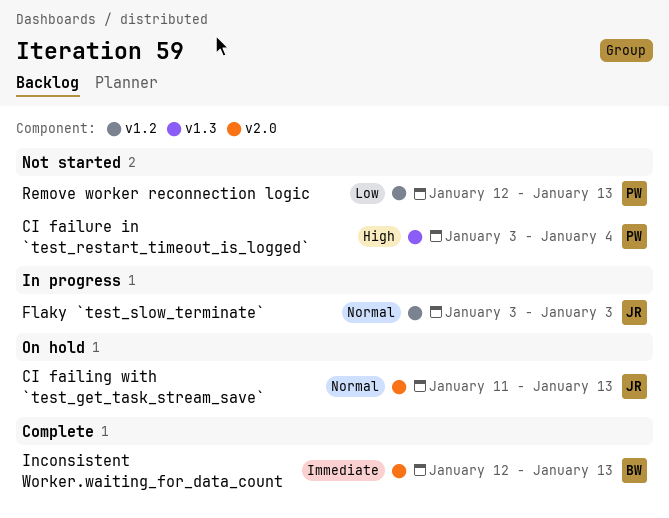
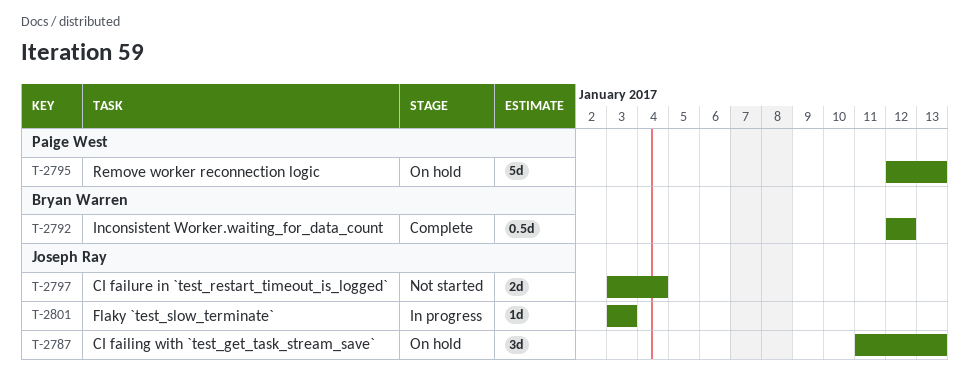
CI failure in `test_restart_timeout_is_logged`, owner: Paige West -> Joseph Ray
Inconsistent Worker.waiting_for_data_count, due: Jan 13 -> Jan 12
Remove worker reconnection logic, status: Not started -> On hold

